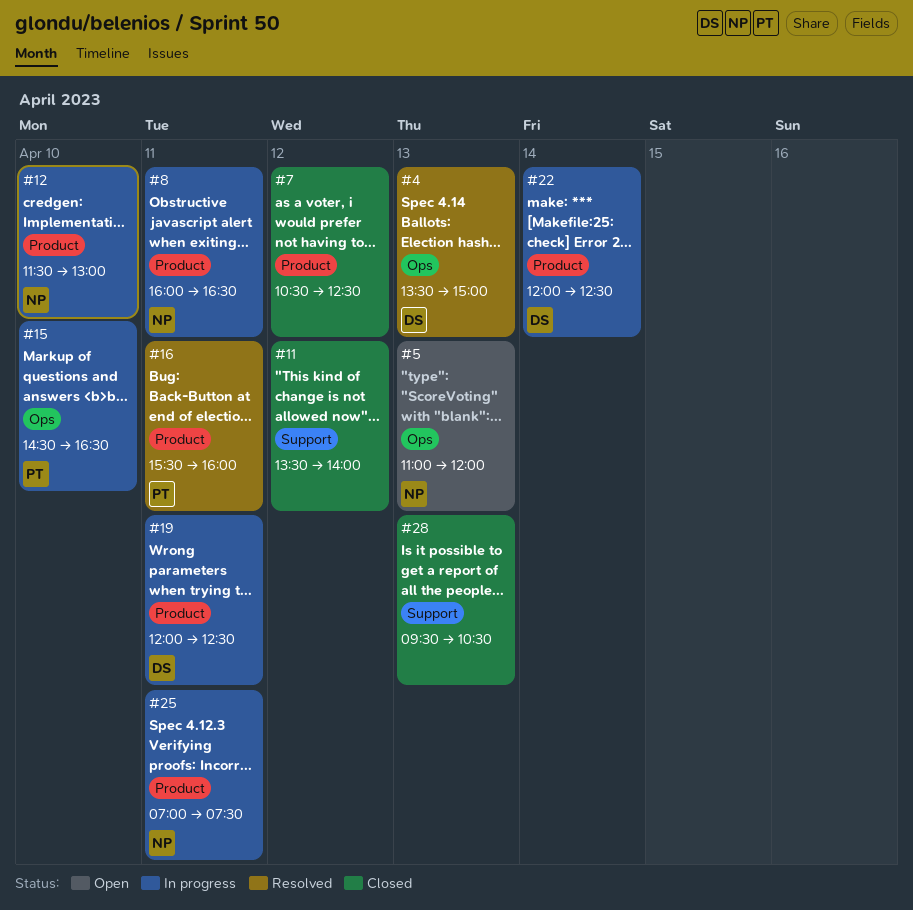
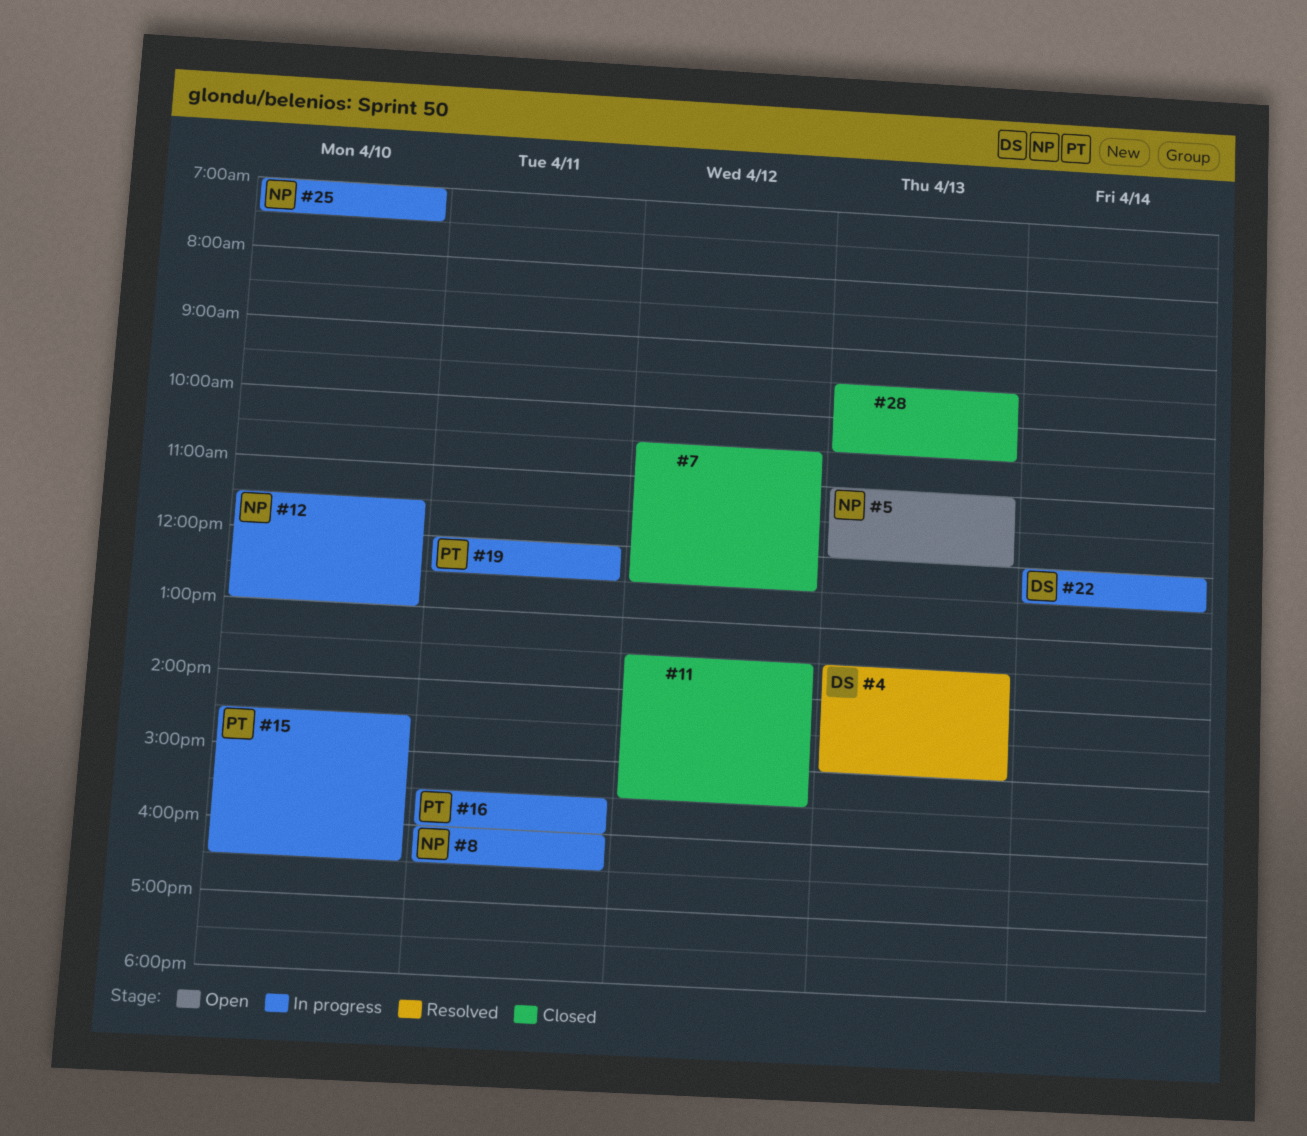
#11, ends: 14:00 -> 15:30
#16, status: Resolved -> In progress
#19, owner: DS -> PT
#25, day: Apr 11 -> Apr 10

